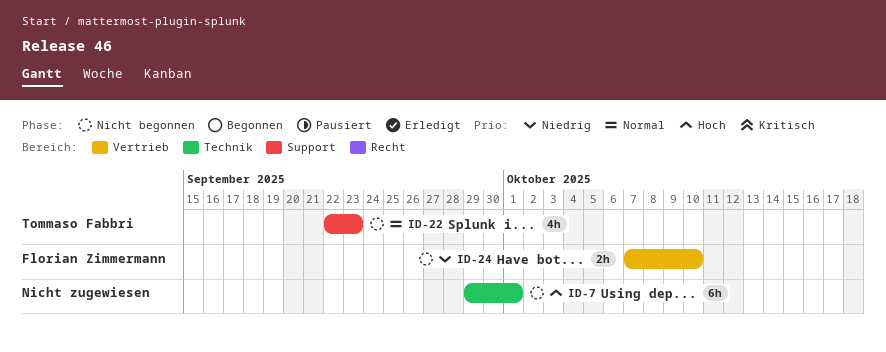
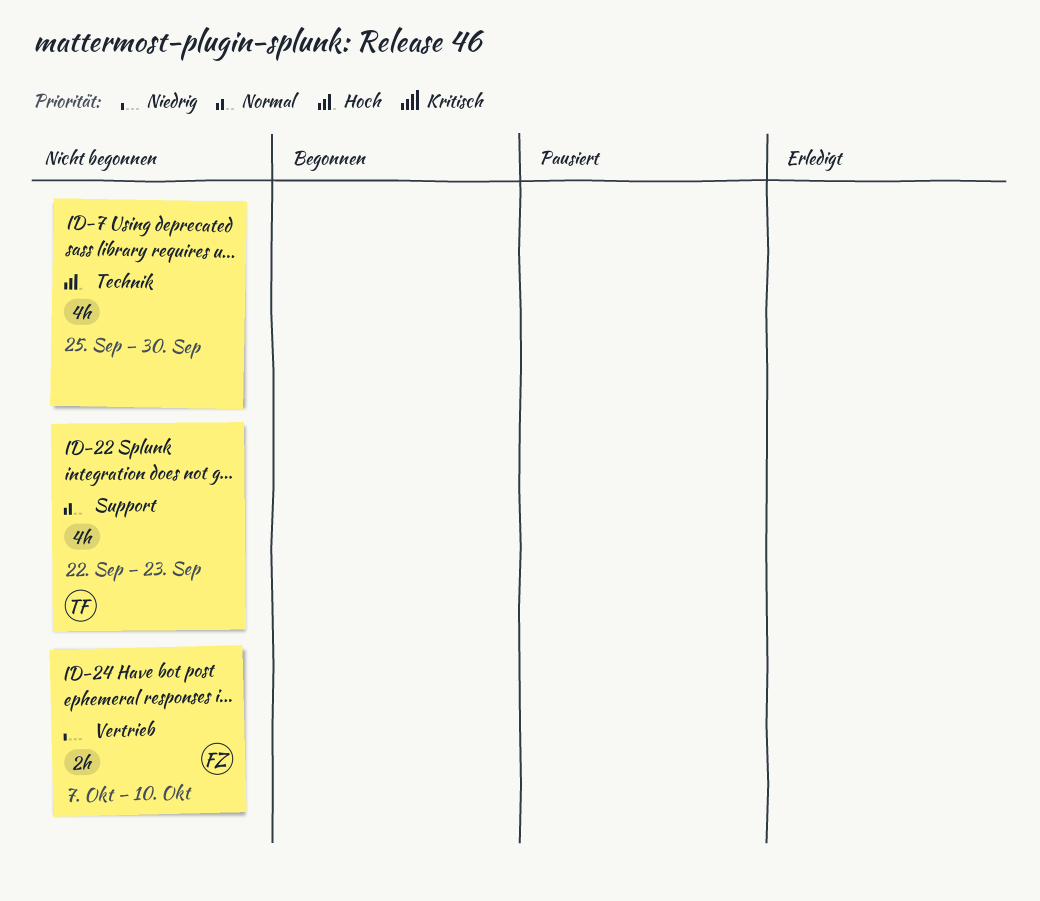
ID-7, estimate: 6h -> 4h
ID-7, start: Sep 29 -> Sep 25
ID-7, due: Oct 1 -> Sep 30

